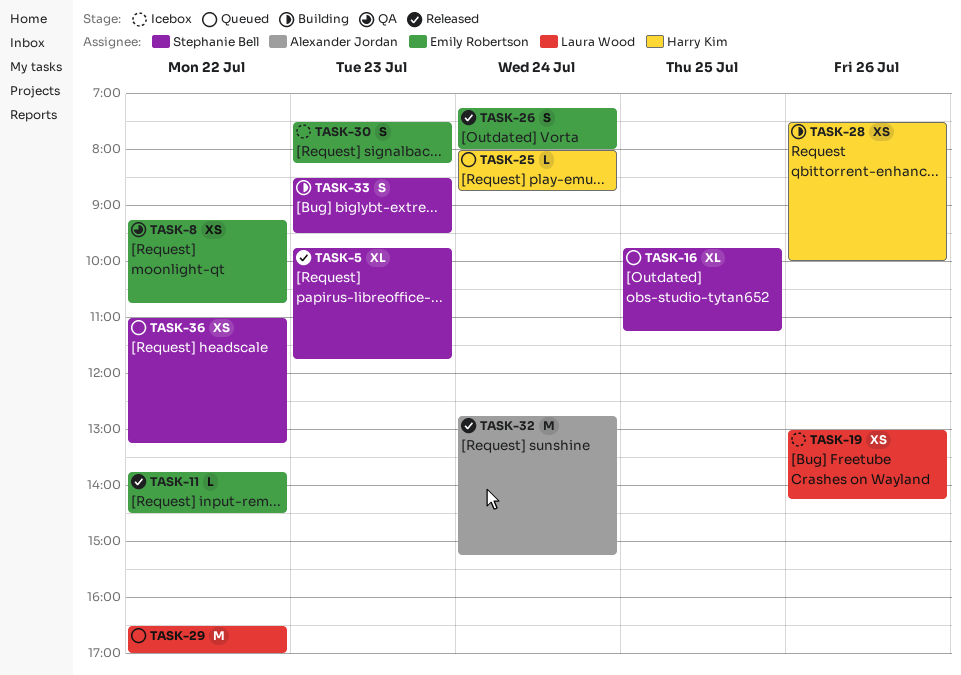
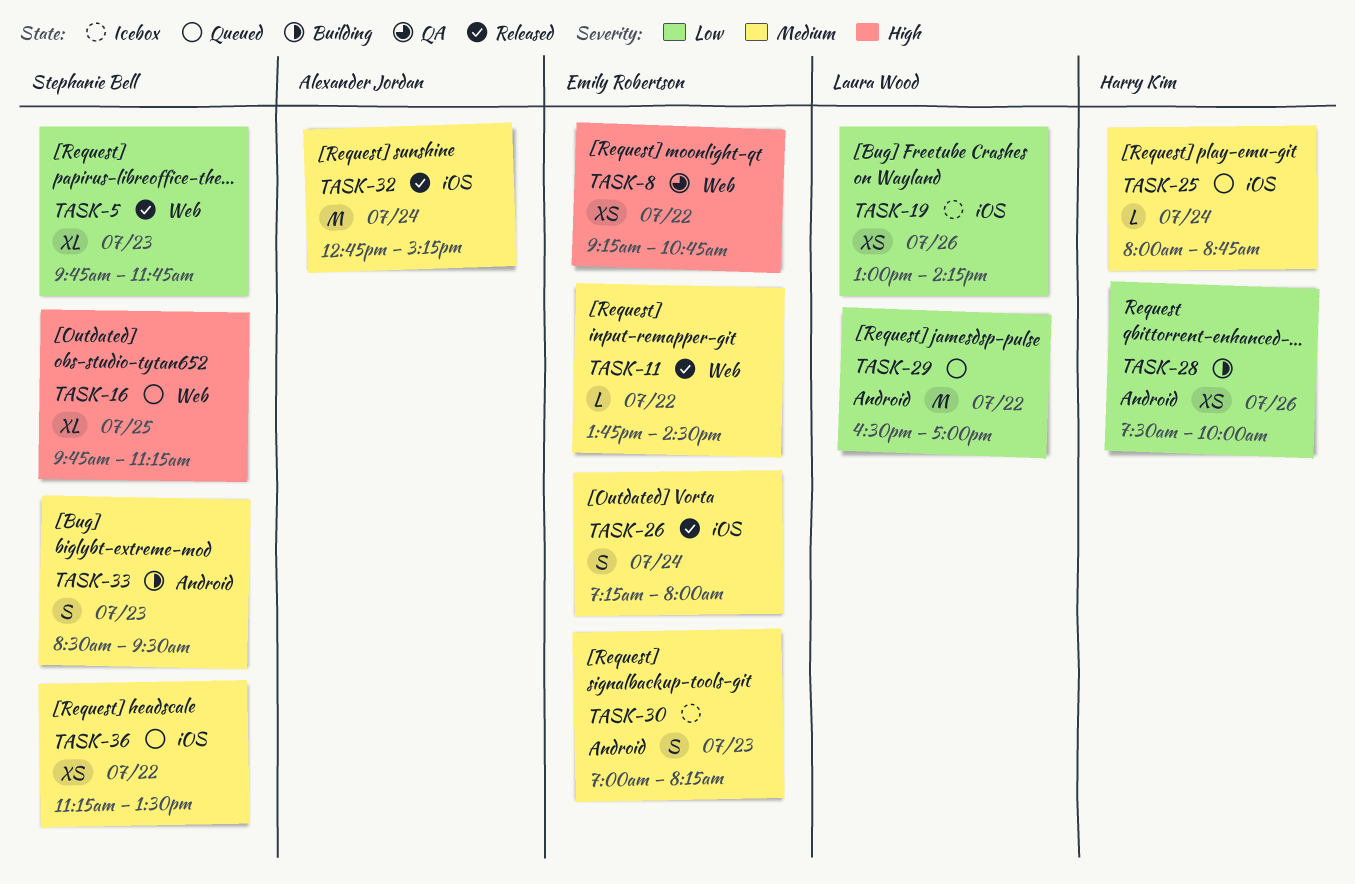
TASK-30, begins: 07:30 -> 07:00
TASK-36, begins: 11:00 -> 11:15
TASK-36, ends: 13:15 -> 13:30

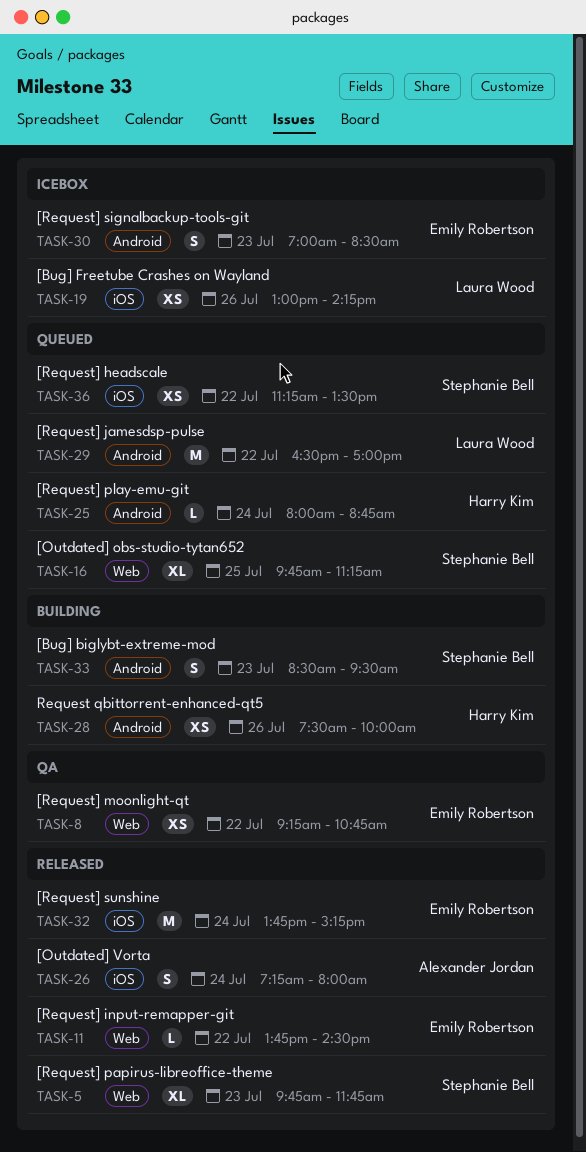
TASK-25, label: iOS -> Android
TASK-26, owner: Emily Robertson -> Alexander Jordan
TASK-30, ends: 08:15 -> 08:30
TASK-32, owner: Alexander Jordan -> Emily Robertson
TASK-32, begins: 12:45 -> 13:45

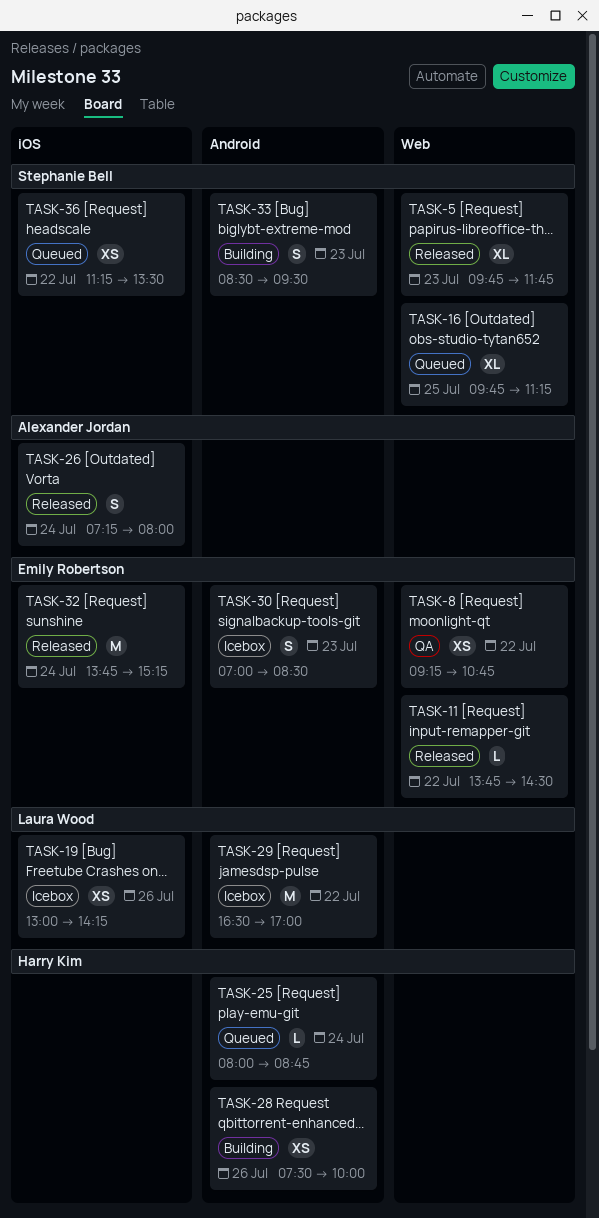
TASK-29, status: Queued -> Icebox

